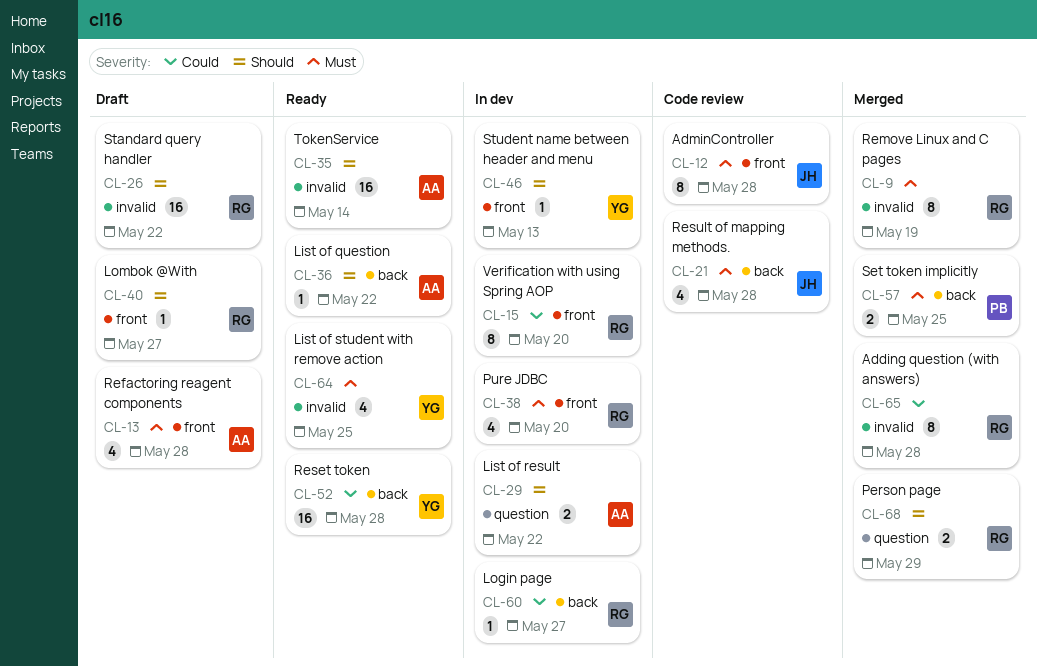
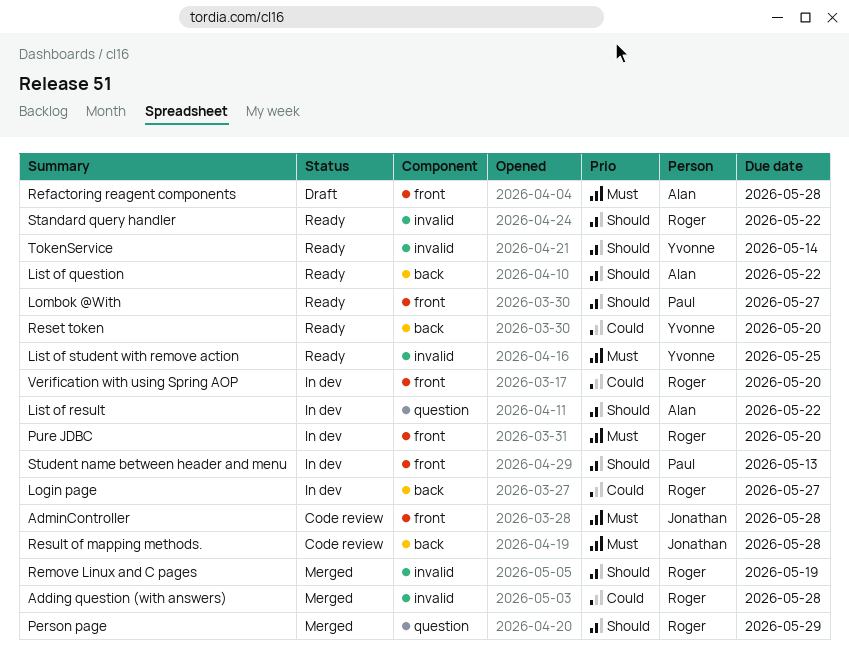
Lombok @With, status: Draft -> Ready
Lombok @With, owner: Roger -> Paul
Remove Linux and C pages, priority: Must -> Should
Reset token, due: May 28 -> May 20
Set token implicitly: present -> none
Standard query handler, status: Draft -> Ready
Student name between header and menu, owner: Yvonne -> Paul
TokenService, owner: Alan -> Yvonne

